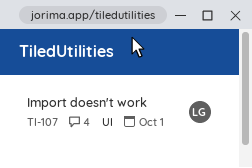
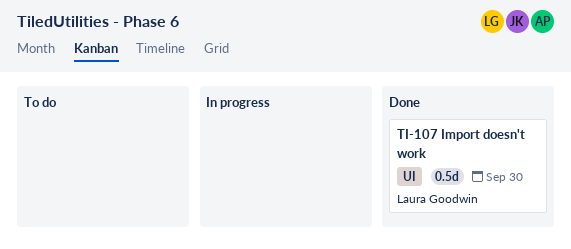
TI-107, due: Oct 1 -> Sep 30

